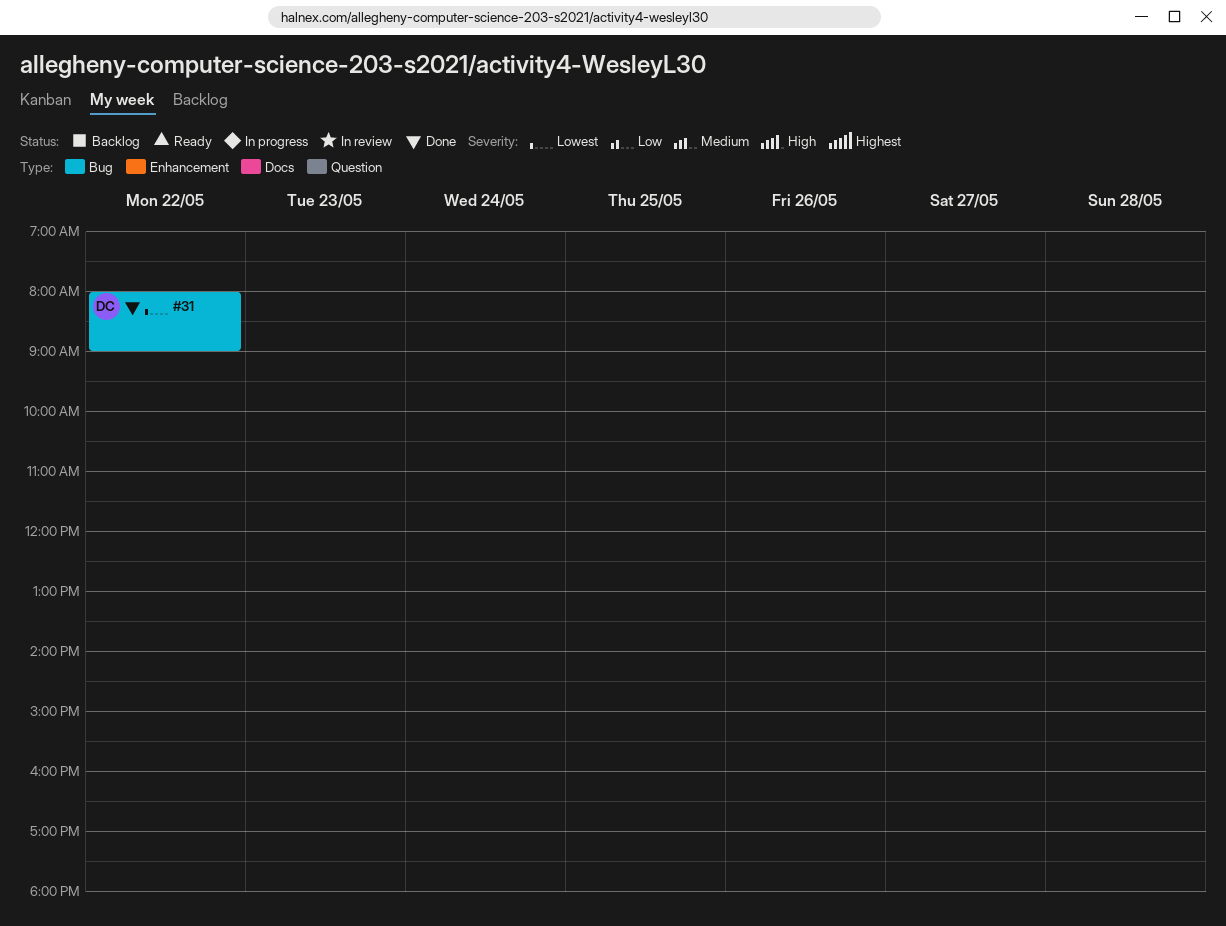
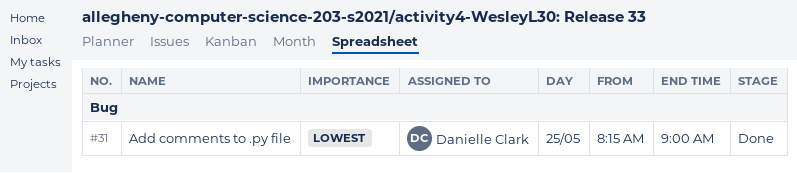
#31, day: May 22 -> May 25
#31, begins: 08:00 -> 08:15

